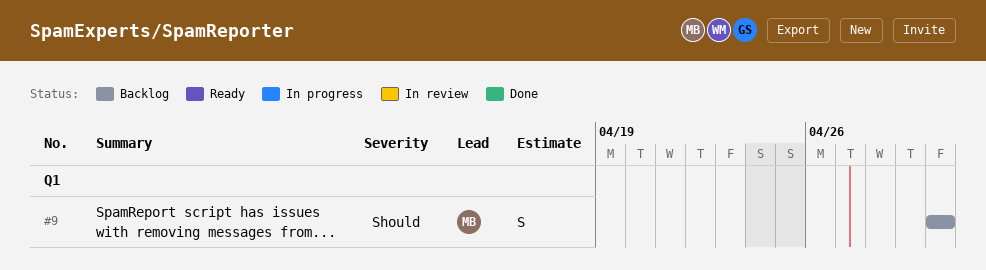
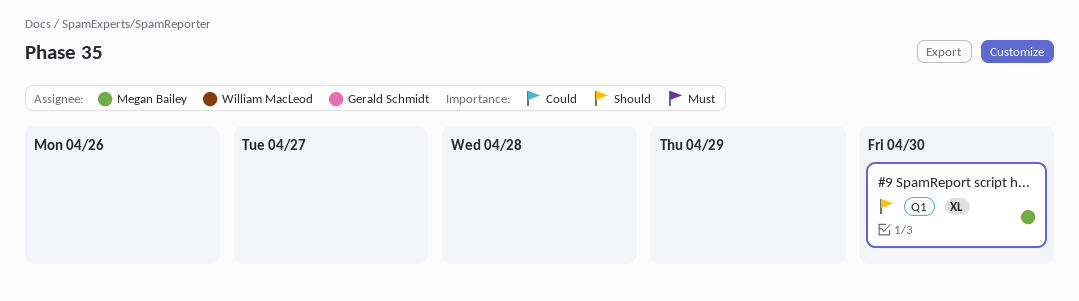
#9, estimate: S -> XL

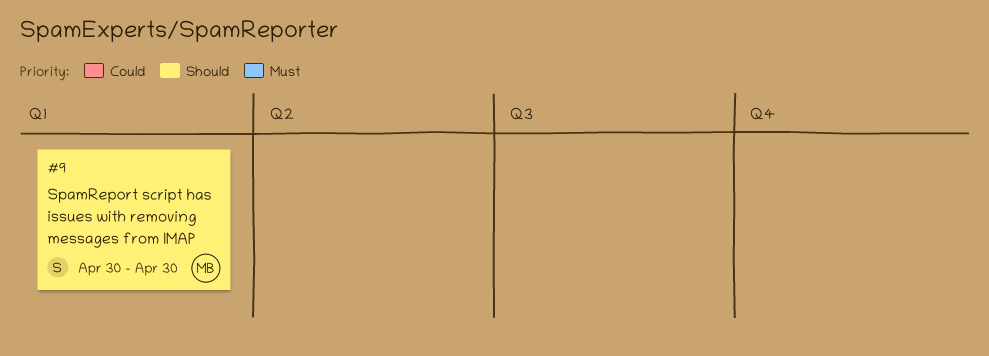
#9, estimate: XL -> S

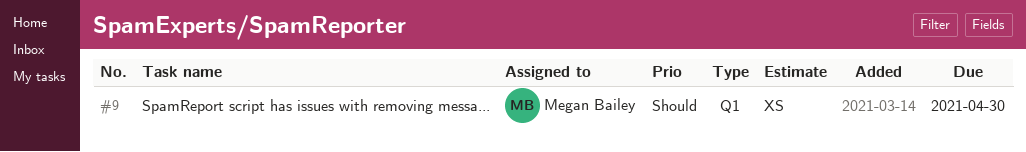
#9, estimate: S -> XS

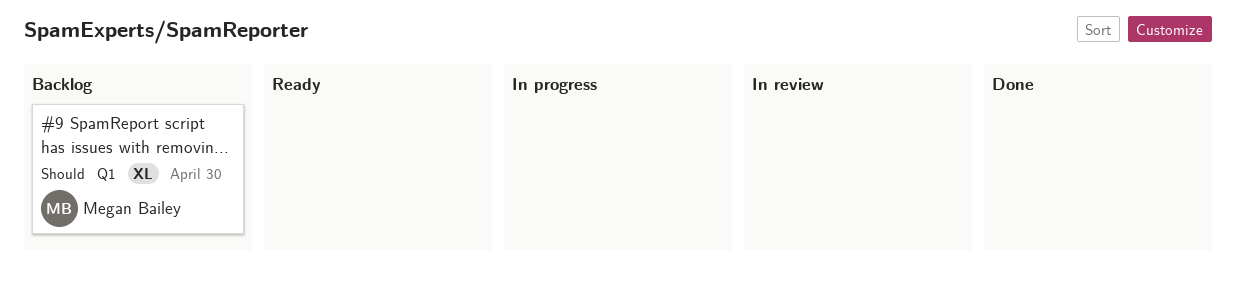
#9, estimate: XS -> XL

